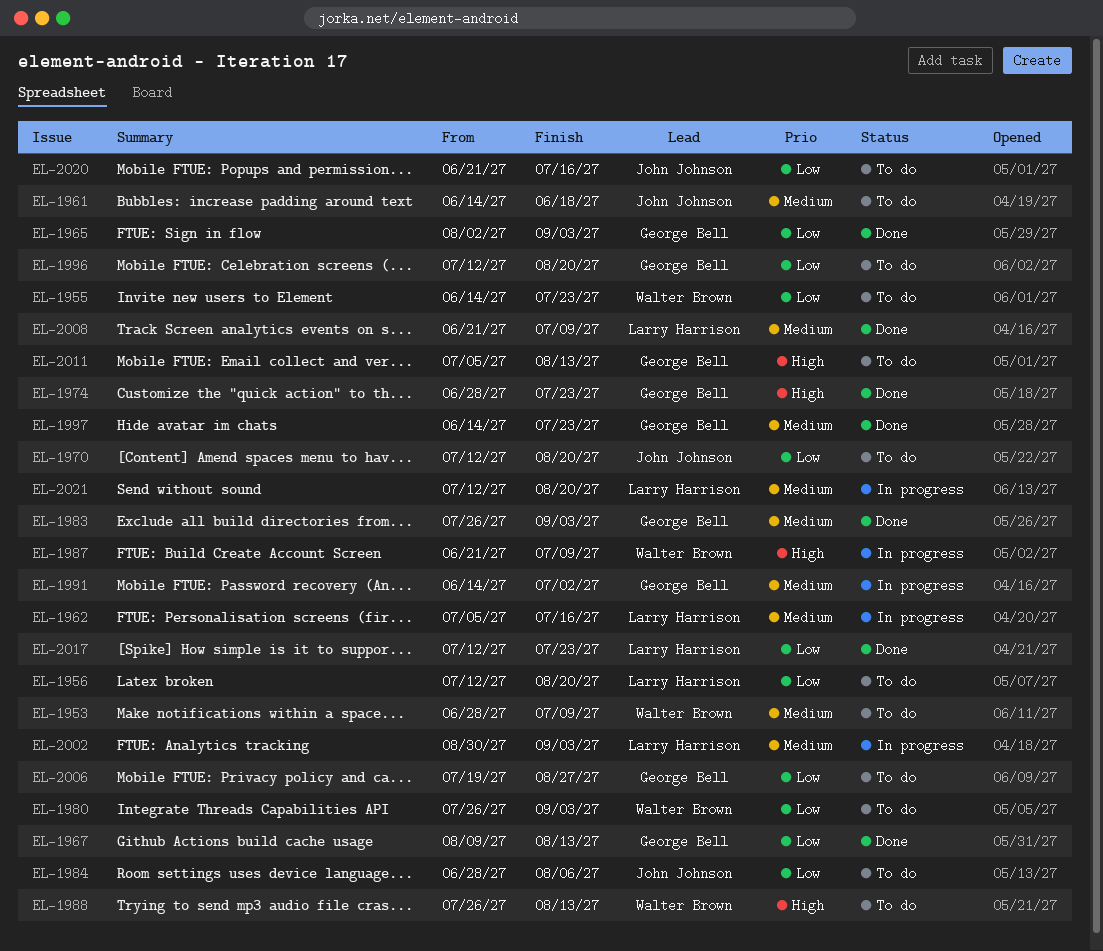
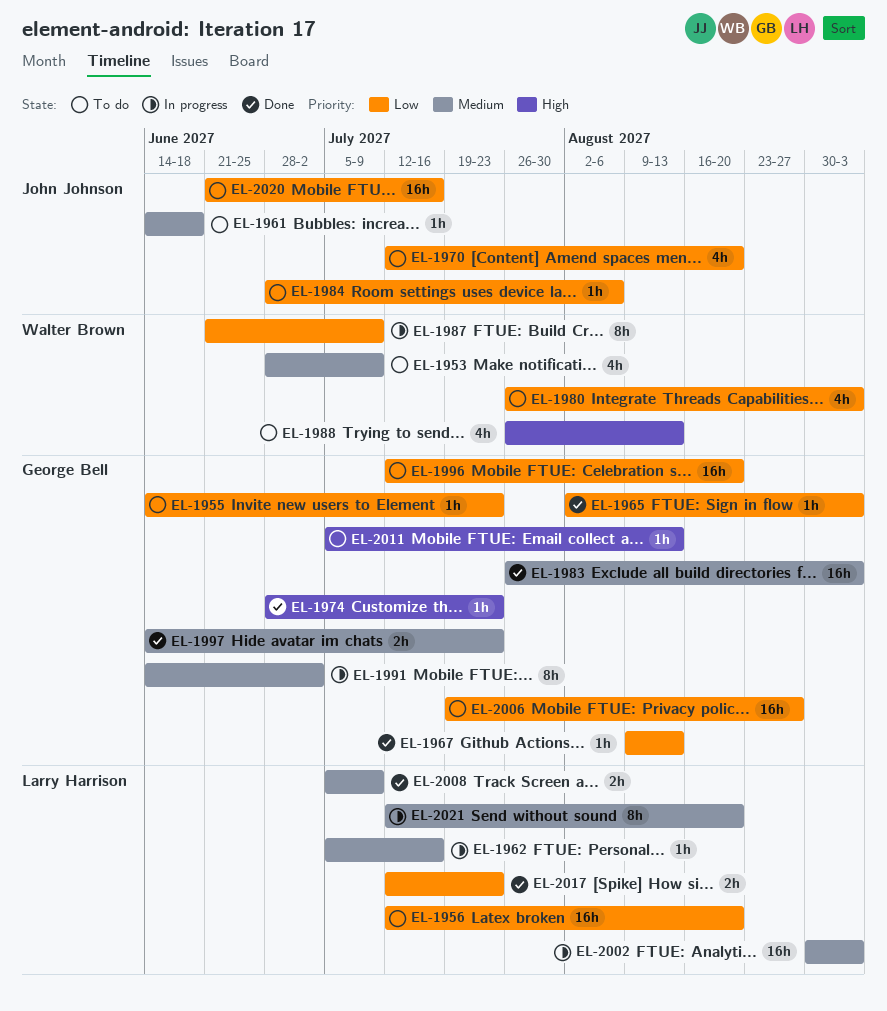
EL-1955, owner: Walter Brown -> George Bell
EL-1987, priority: High -> Low
EL-2008, start: Jun 21 -> Jul 5

